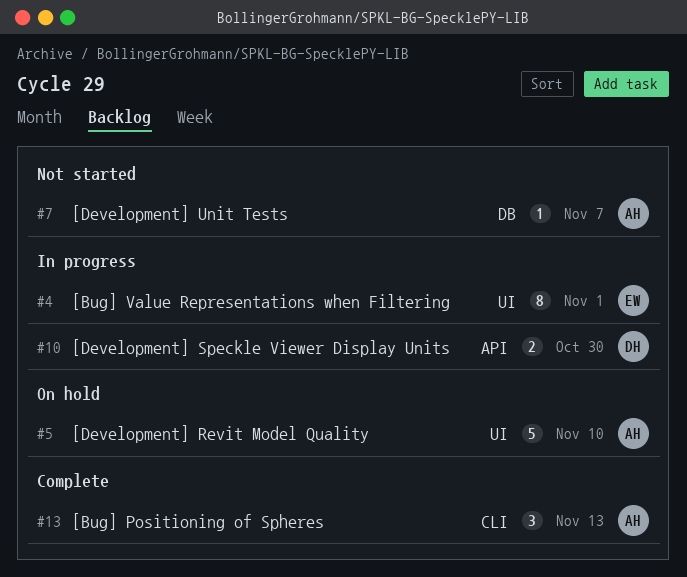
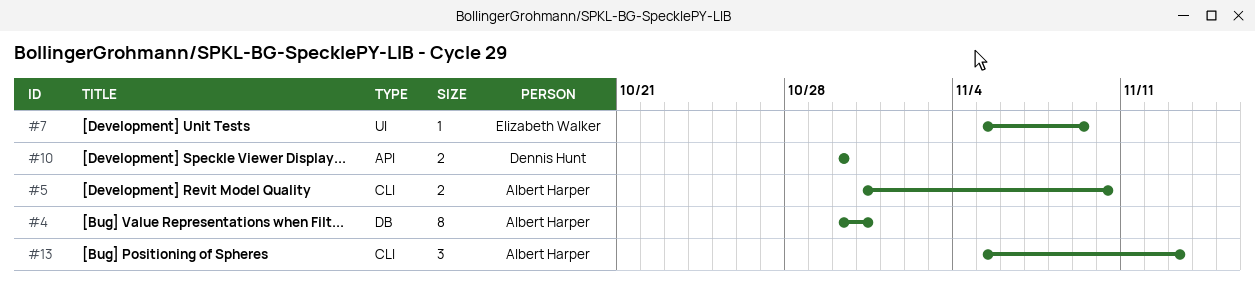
#4, owner: Elizabeth Walker -> Albert Harper
#4, label: UI -> DB
#4, due: Nov 1 -> Oct 31
#5, label: UI -> CLI
#5, estimate: 5 -> 2
#7, owner: Albert Harper -> Elizabeth Walker
#7, label: DB -> UI
#7, due: Nov 7 -> Nov 9

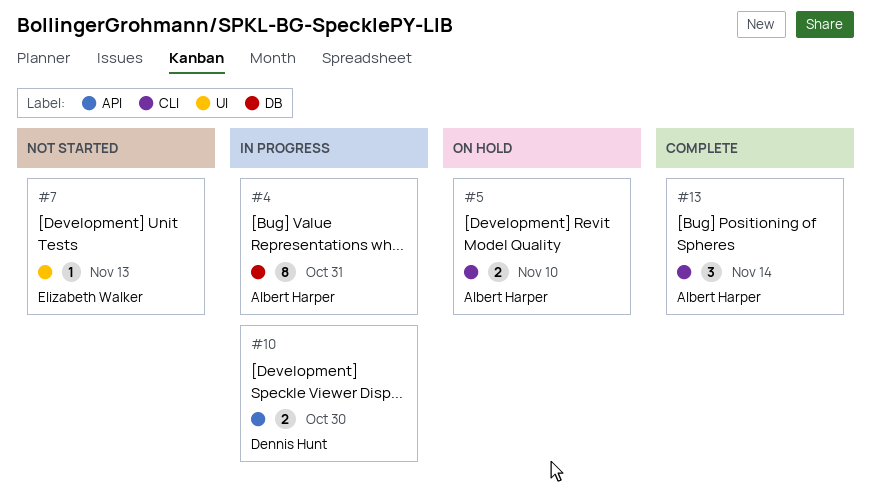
#7, due: Nov 9 -> Nov 13
#13, due: Nov 13 -> Nov 14

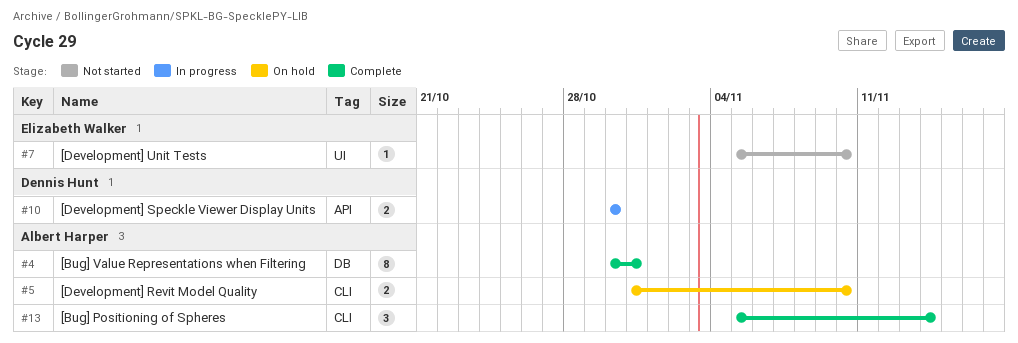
#4, status: In progress -> Complete
#7, due: Nov 13 -> Nov 10

